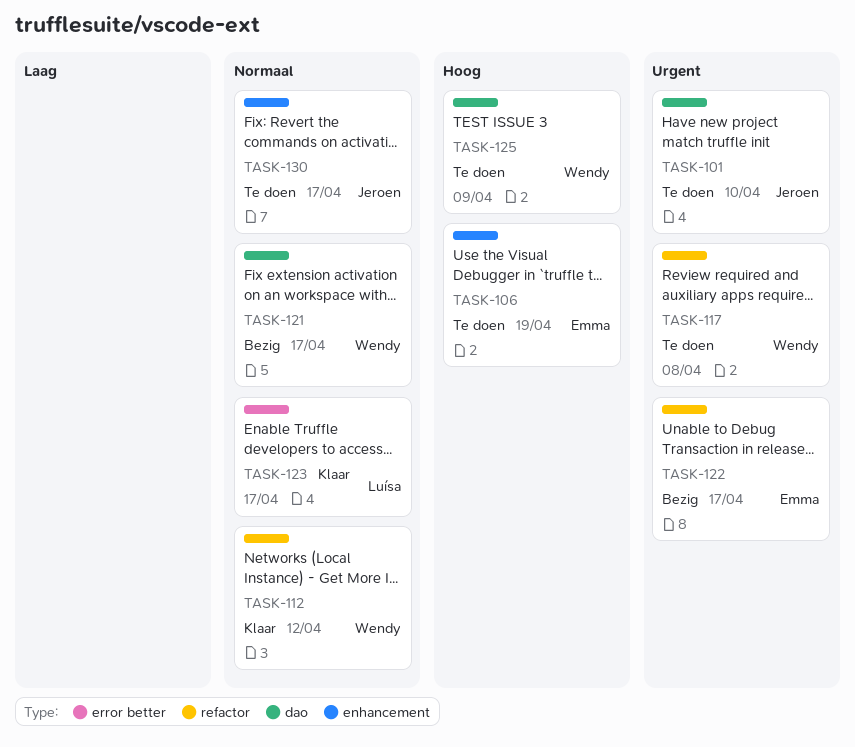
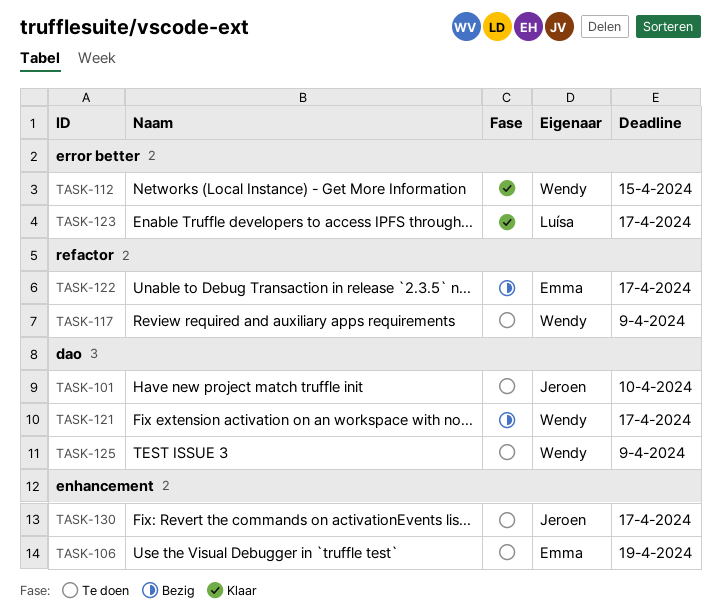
TASK-112, label: refactor -> error better
TASK-112, due: Apr 12 -> Apr 15
TASK-117, due: Apr 8 -> Apr 9

